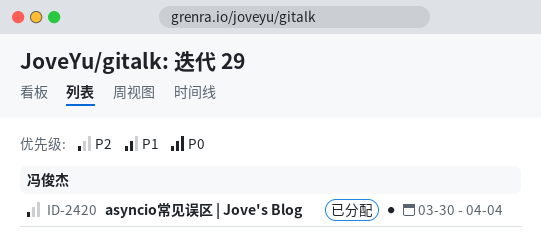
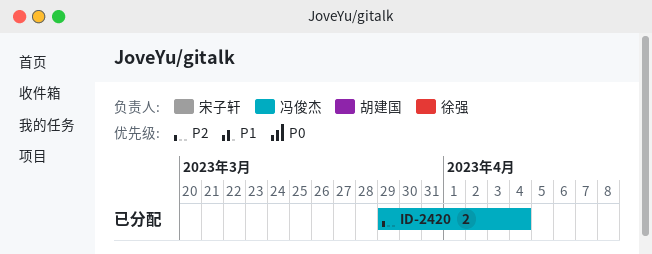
ID-2420, estimate: 1 -> 2
ID-2420, start: Mar 30 -> Mar 29

